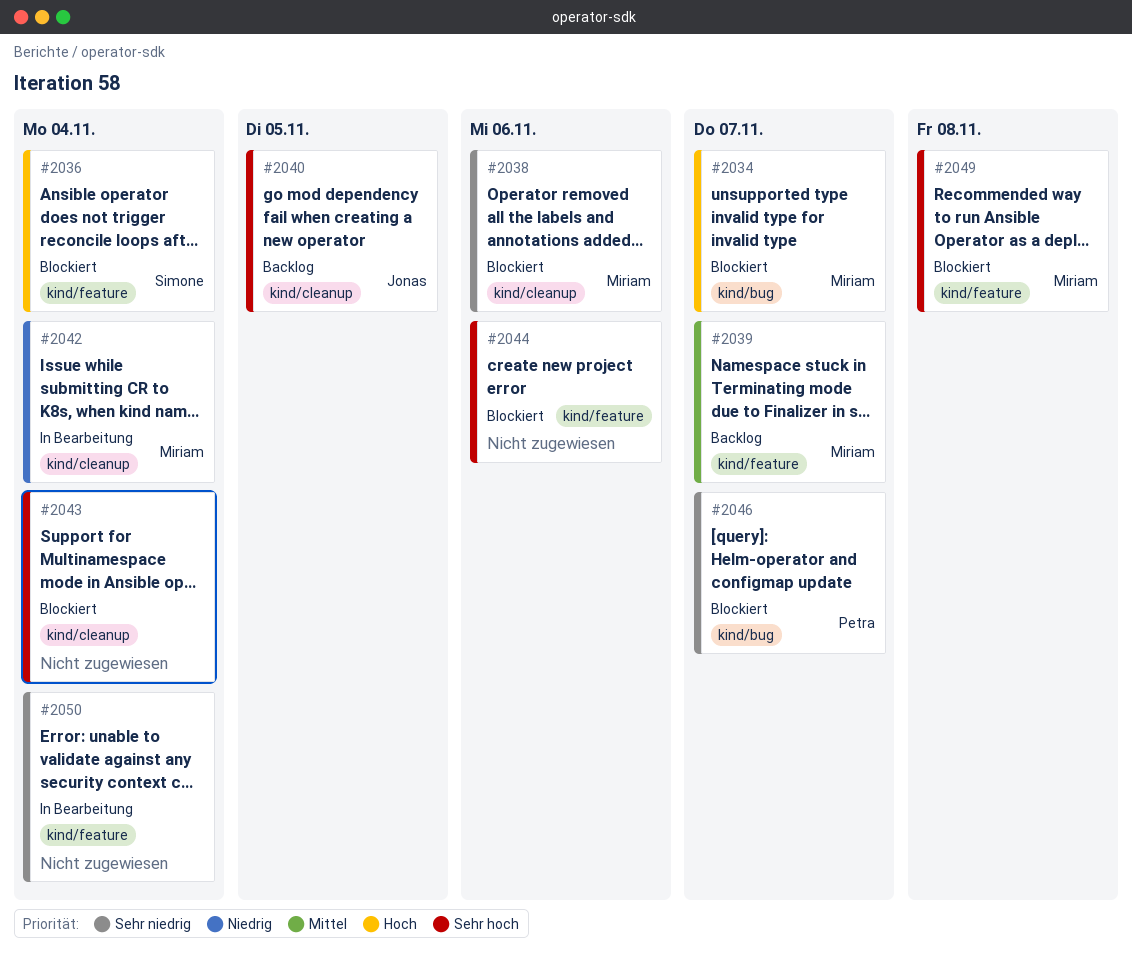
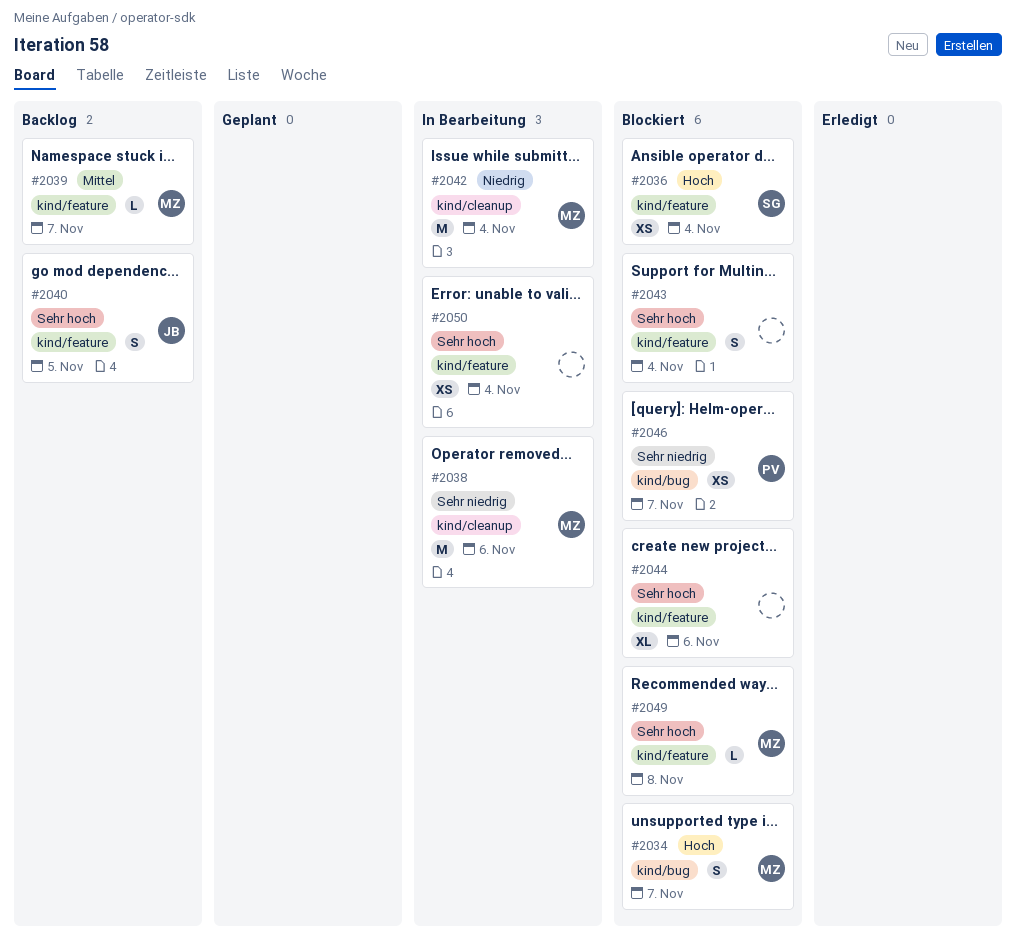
#2038, status: Blockiert -> In Bearbeitung
#2040, label: kind/cleanup -> kind/feature
#2043, label: kind/cleanup -> kind/feature
#2050, priority: Sehr niedrig -> Sehr hoch

